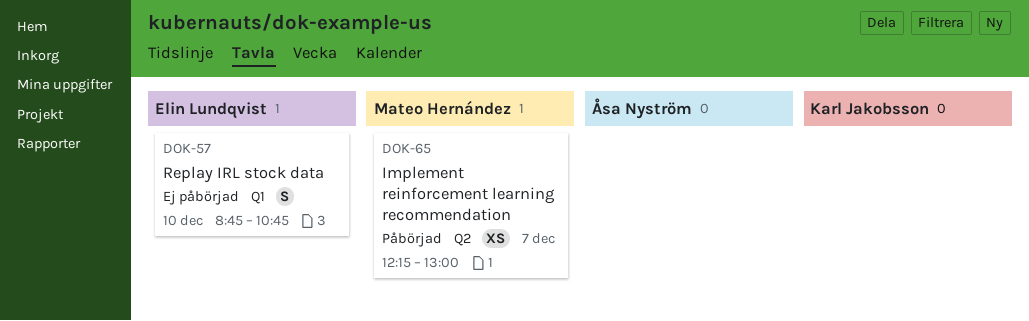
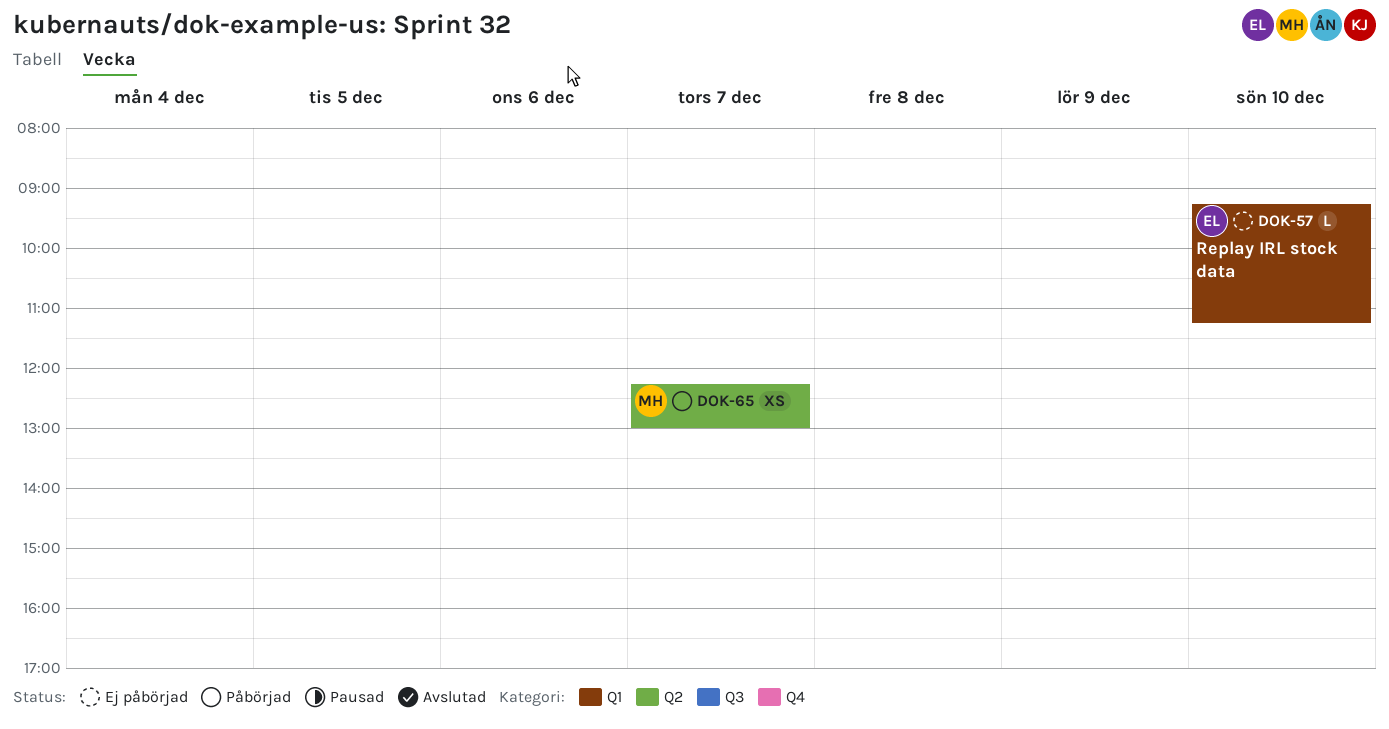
DOK-57, estimate: S -> L
DOK-57, begins: 08:45 -> 09:15
DOK-57, ends: 10:45 -> 11:15

